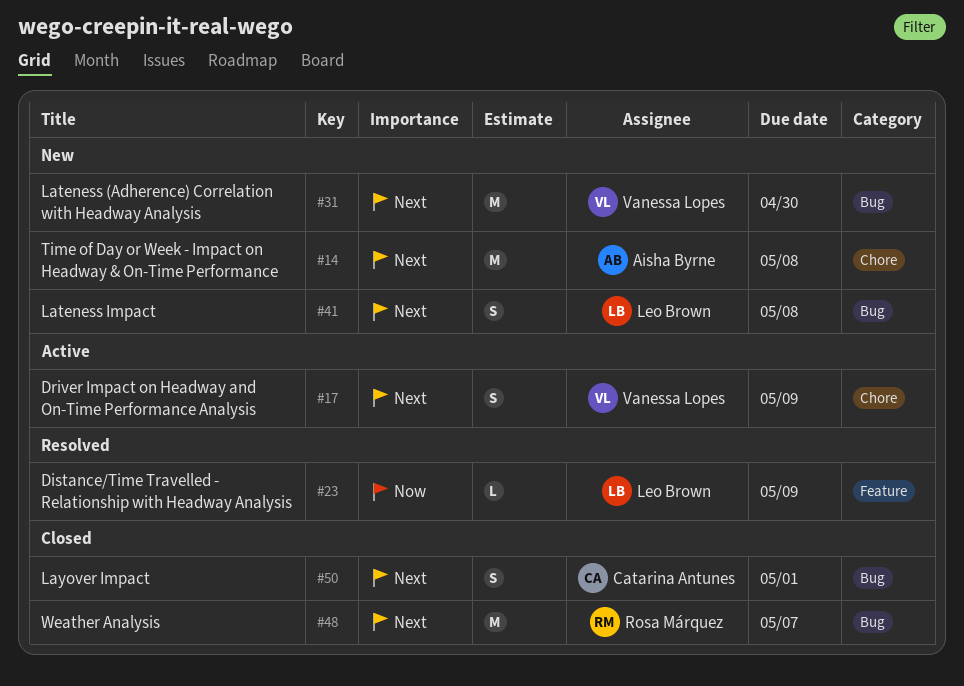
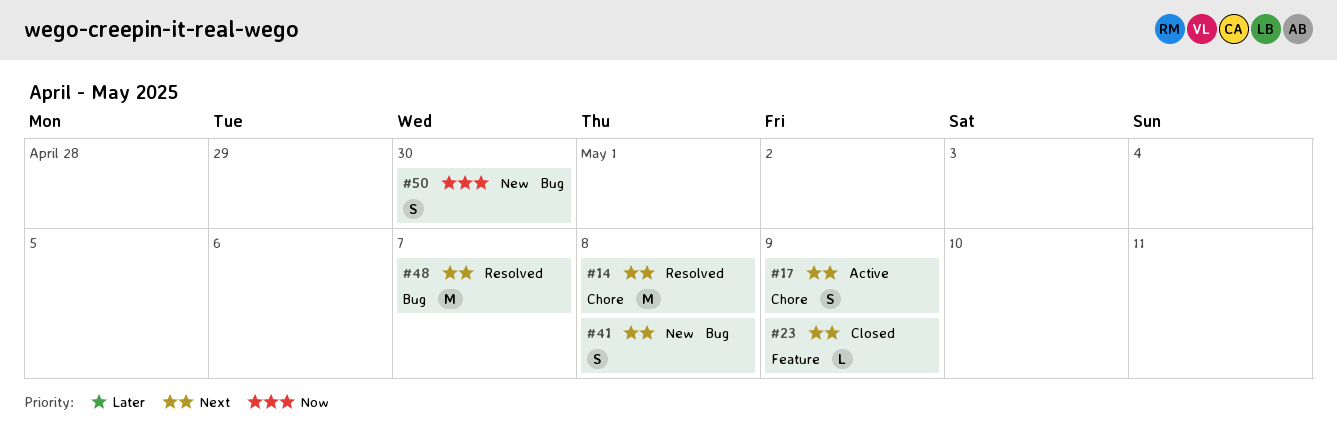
#14, status: New -> Resolved
#23, status: Resolved -> Closed
#23, priority: Now -> Next
#31: present -> none
#48, status: Closed -> Resolved
#50, status: Closed -> New
#50, priority: Next -> Now
#50, due: May 1 -> Apr 30

